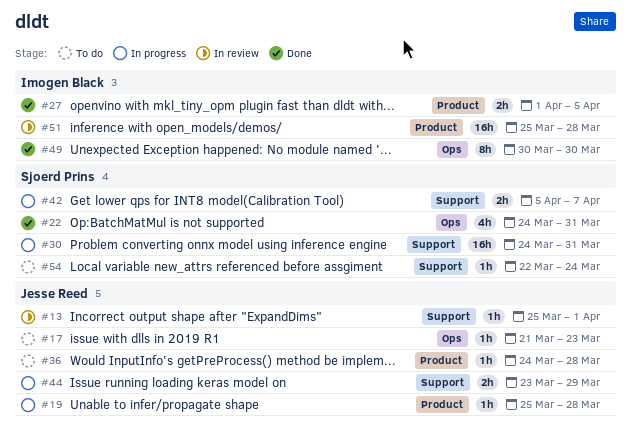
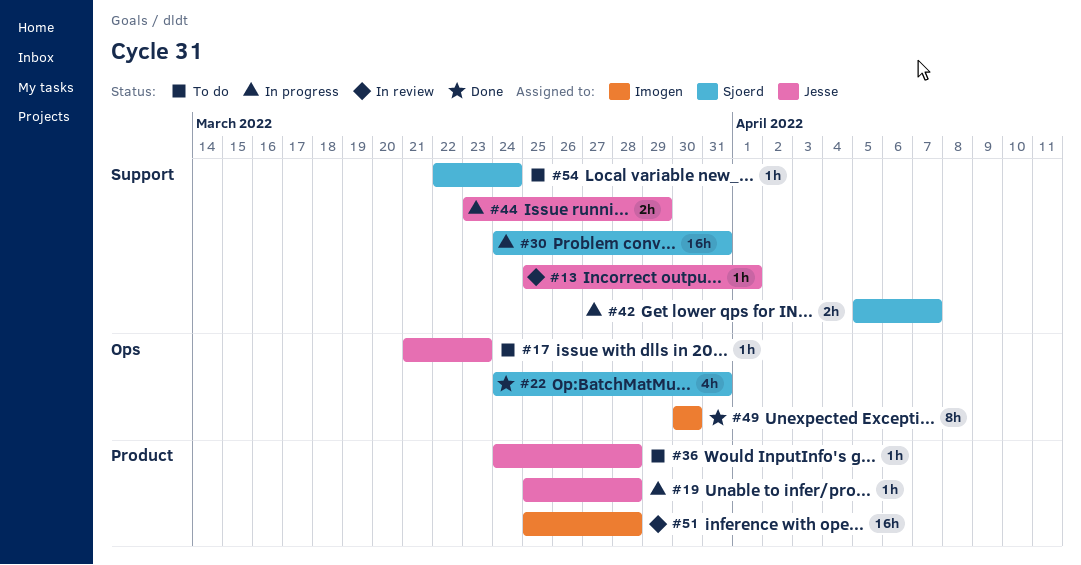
#27: present -> none

